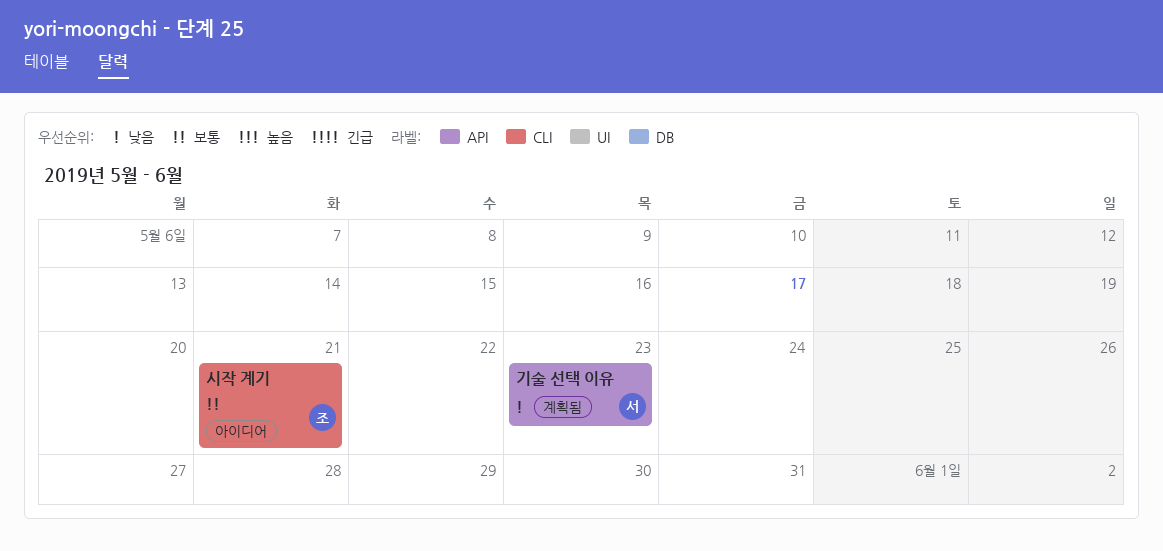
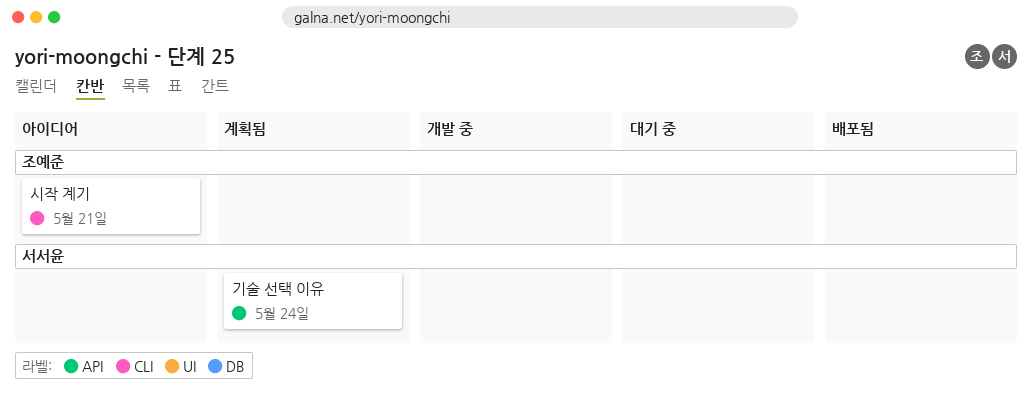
기술 선택 이유, due: May 23 -> May 24

